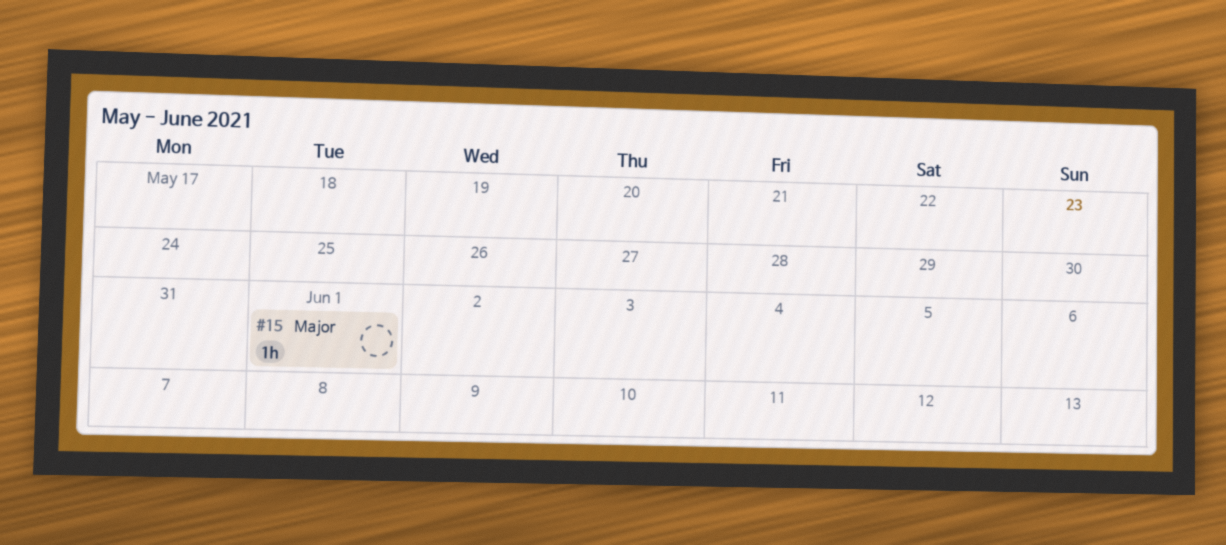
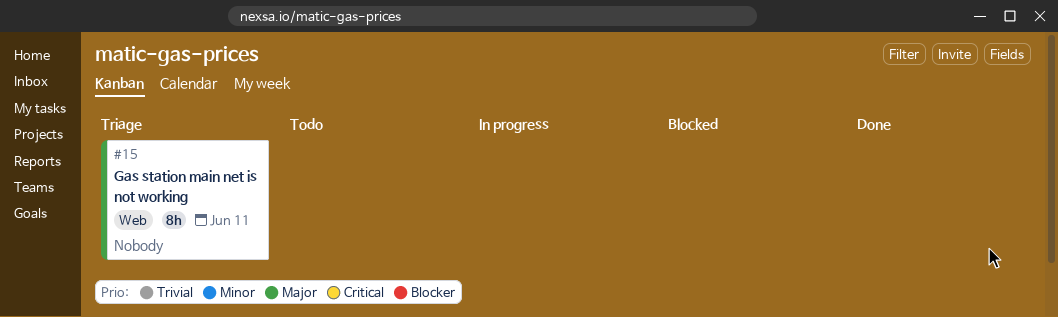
#15, estimate: 1h -> 8h
#15, due: Jun 1 -> Jun 11

